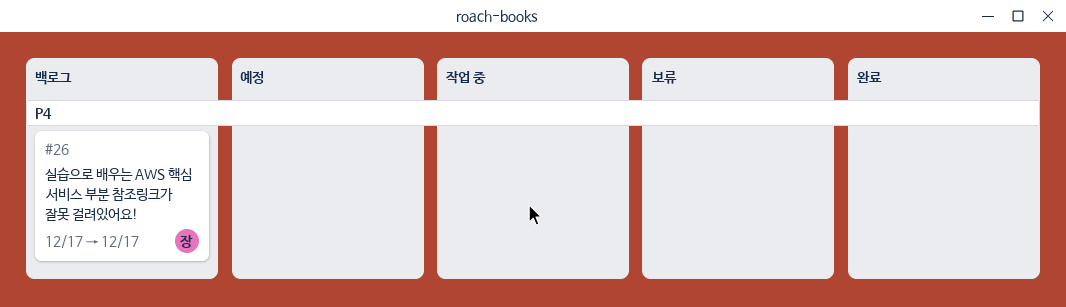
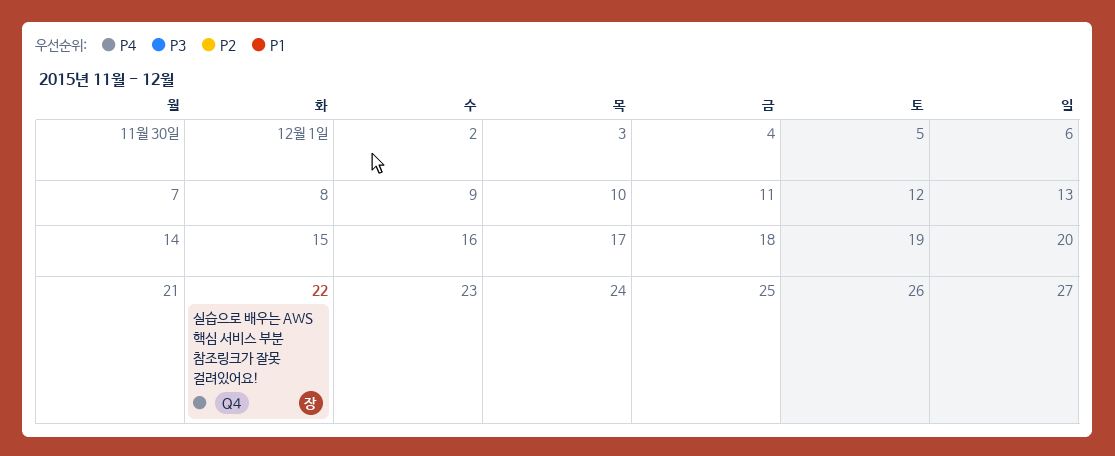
실습으로 배우는 AWS 핵심 서비스 부분 참조링크가 잘못 걸려있어요!, due: Dec 17 -> Dec 22

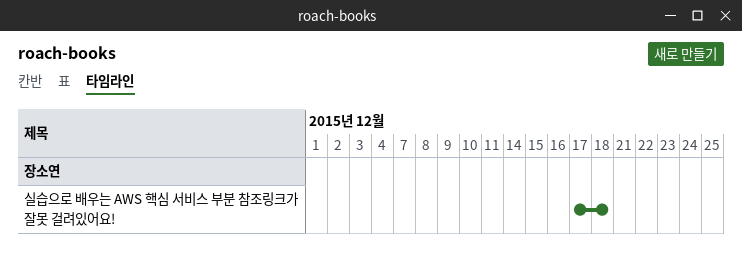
실습으로 배우는 AWS 핵심 서비스 부분 참조링크가 잘못 걸려있어요!, due: Dec 22 -> Dec 18

